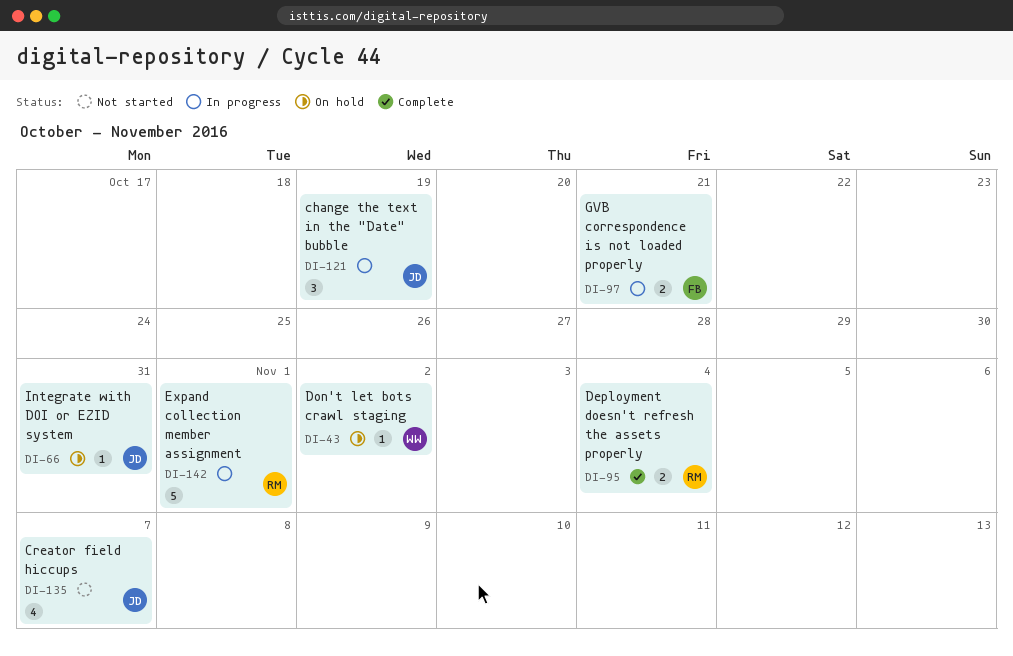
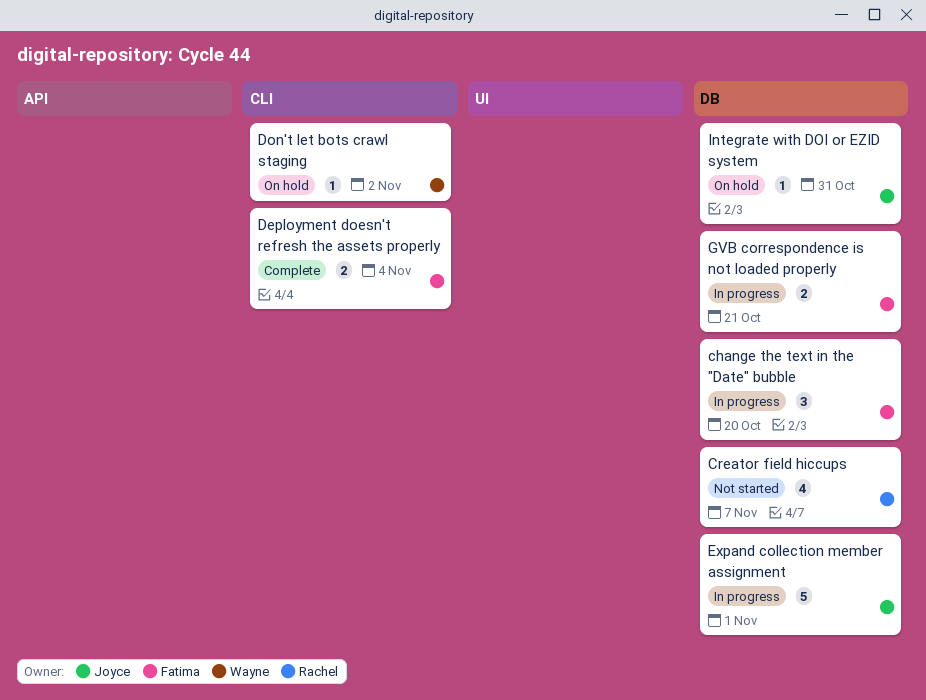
change the text in the "Date" bubble, owner: Joyce -> Fatima
change the text in the "Date" bubble, due: Oct 19 -> Oct 20
Creator field hiccups, owner: Joyce -> Rachel
Deployment doesn't refresh the assets properly, owner: Rachel -> Fatima
Expand collection member assignment, owner: Rachel -> Joyce

